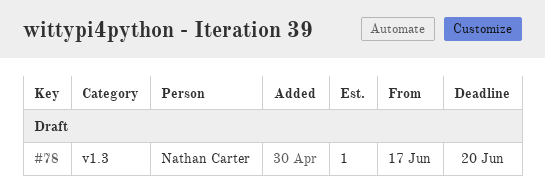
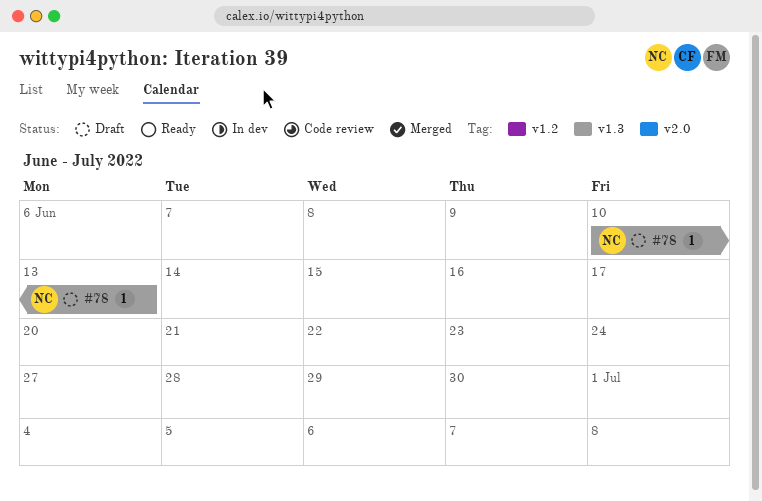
#78, start: Jun 17 -> Jun 10
#78, due: Jun 20 -> Jun 13

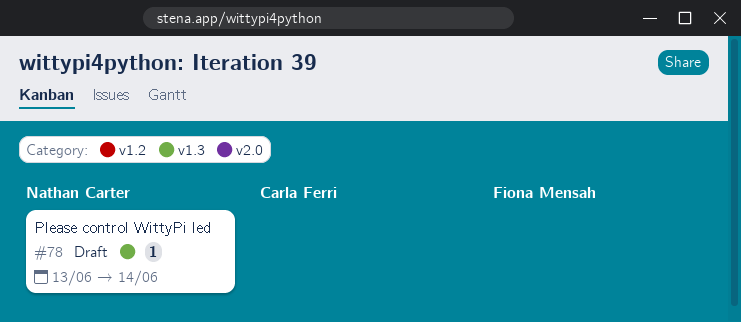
#78, start: Jun 10 -> Jun 13
#78, due: Jun 13 -> Jun 14

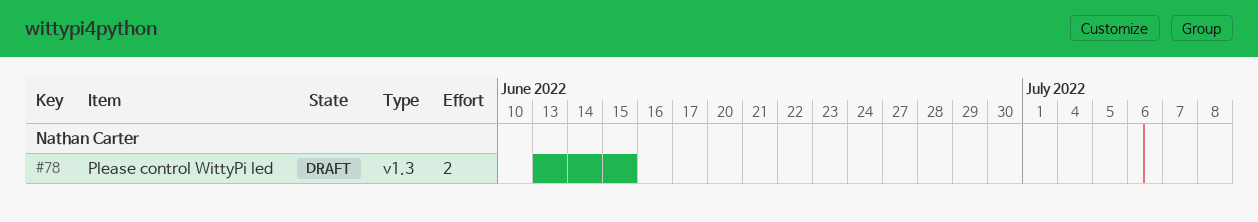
#78, estimate: 1 -> 2
#78, due: Jun 14 -> Jun 15

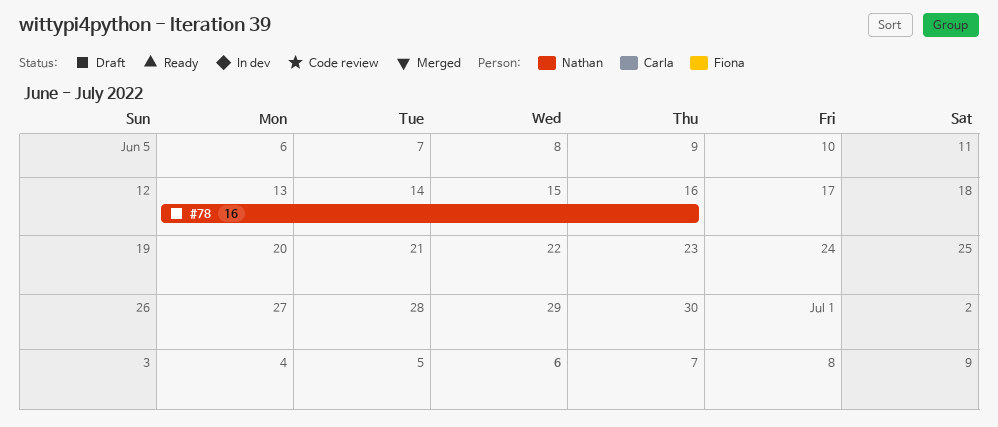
#78, estimate: 2 -> 16
#78, due: Jun 15 -> Jun 16

